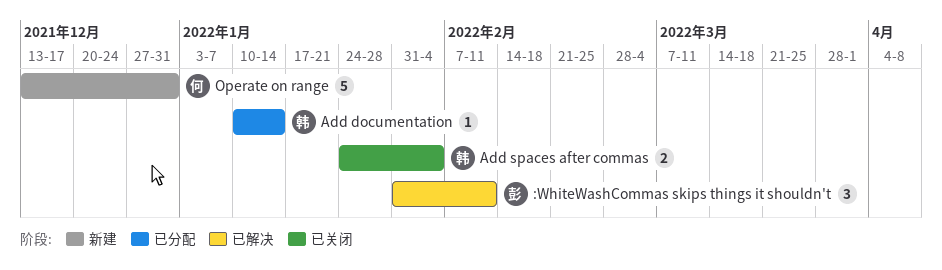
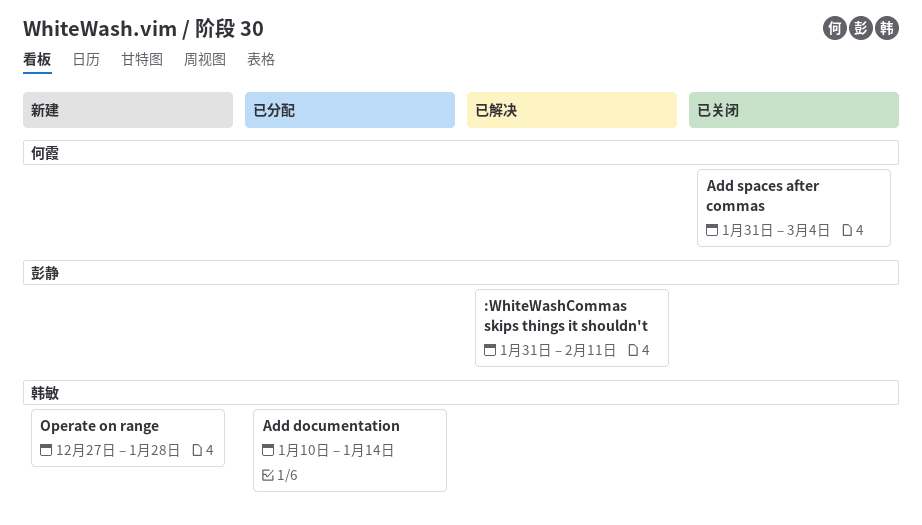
Add spaces after commas, owner: 韩敏 -> 何霞
Add spaces after commas, start: Jan 24 -> Jan 31
Add spaces after commas, due: Feb 4 -> Mar 4
Operate on range, owner: 何霞 -> 韩敏
Operate on range, start: Dec 13 -> Dec 27
Operate on range, due: Dec 31 -> Jan 28

